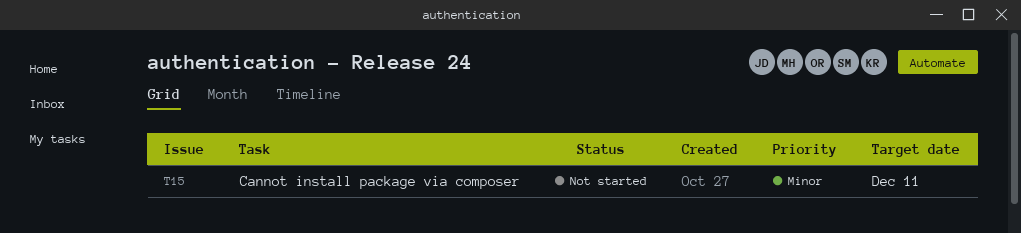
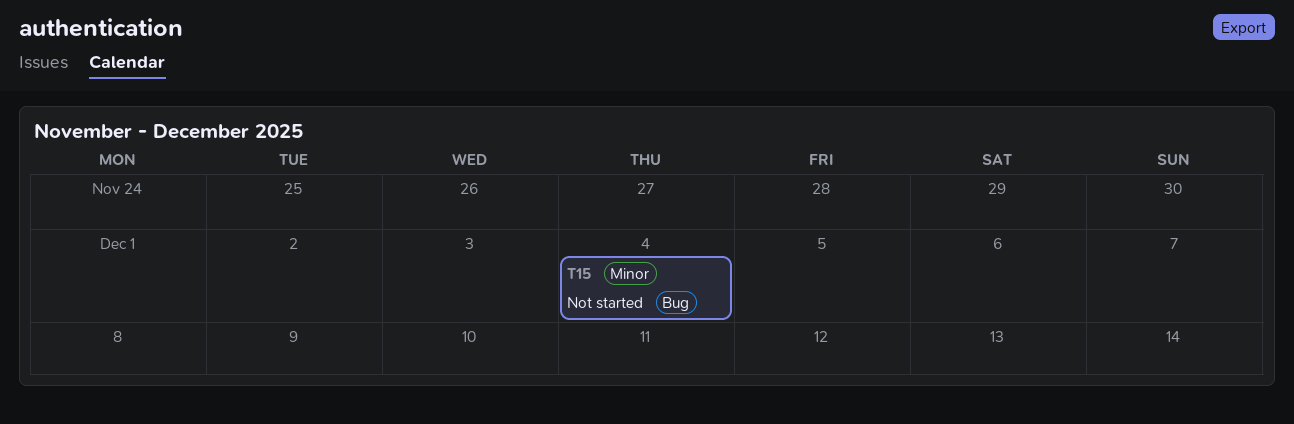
T15, due: Dec 11 -> Dec 4

